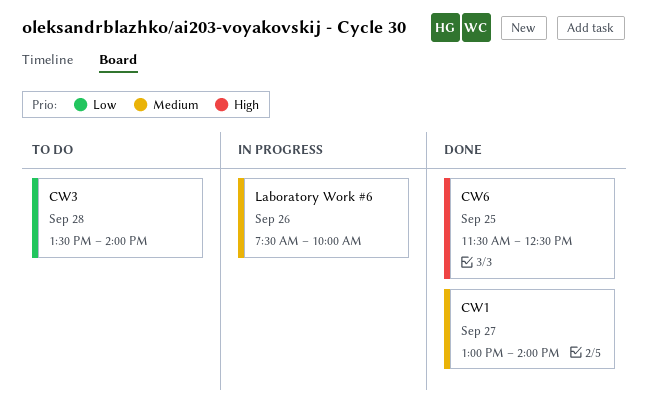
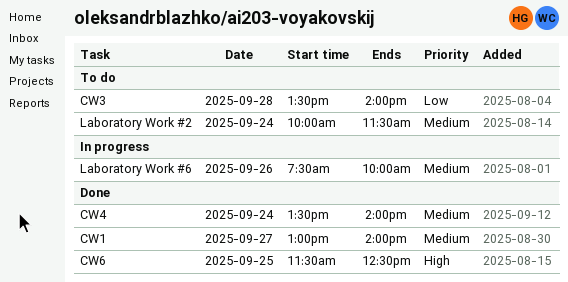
CW4: none -> present
Laboratory Work #2: none -> present

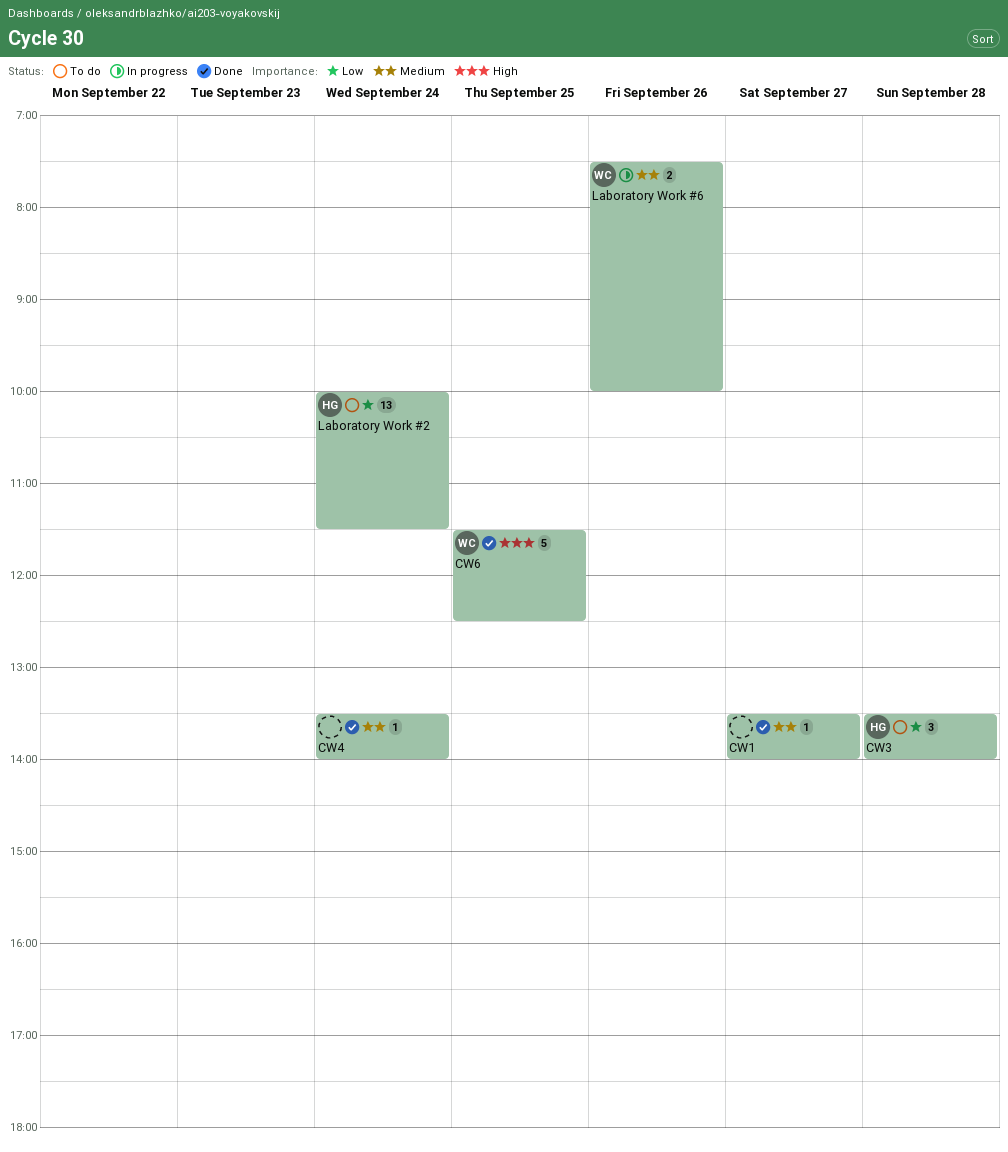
CW1, begins: 13:00 -> 13:30
Laboratory Work #2, priority: Medium -> Low

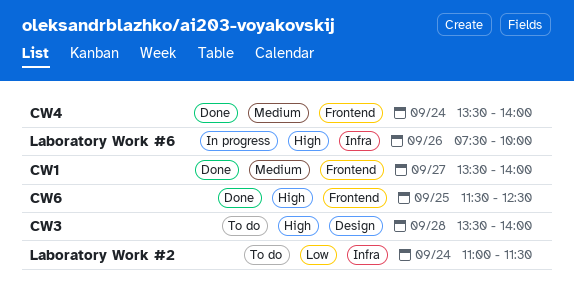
CW3, priority: Low -> High
Laboratory Work #2, begins: 10:00 -> 11:00
Laboratory Work #6, priority: Medium -> High

